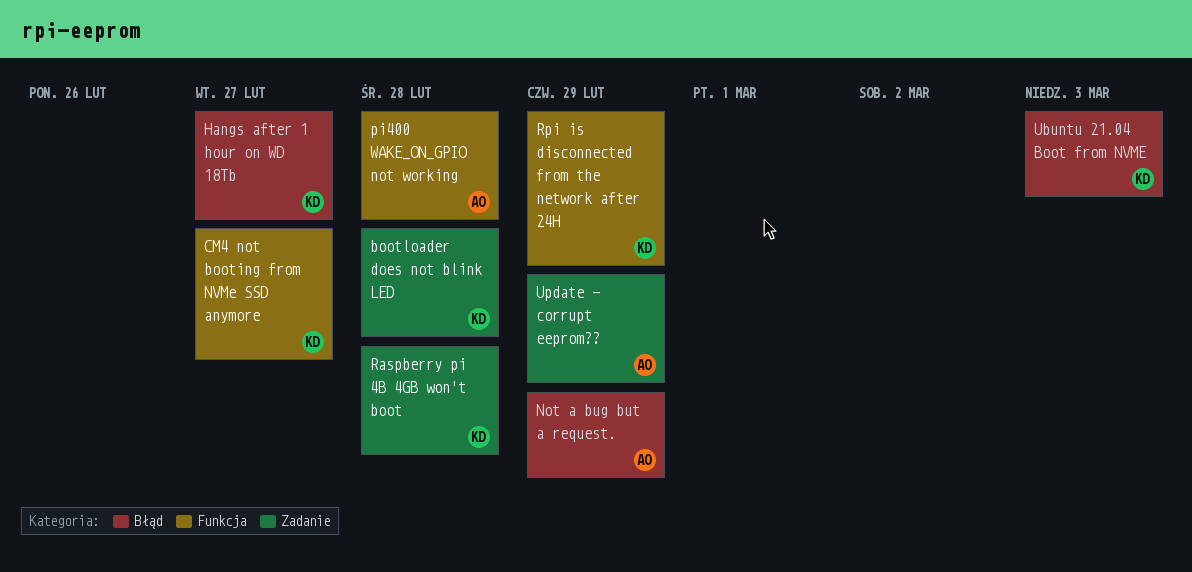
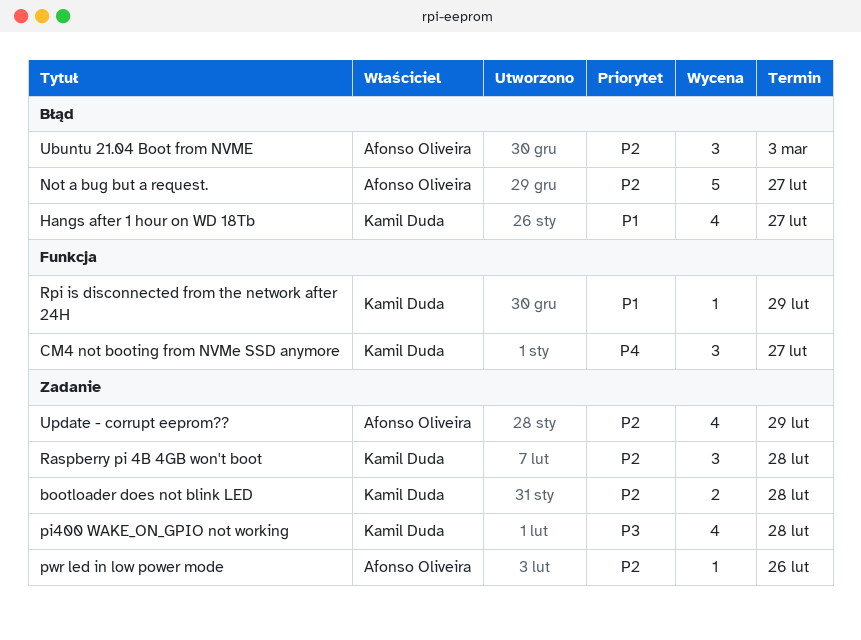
Not a bug but a request., due: Feb 29 -> Feb 27
pi400 WAKE_ON_GPIO not working, owner: Afonso Oliveira -> Kamil Duda
pi400 WAKE_ON_GPIO not working, label: Funkcja -> Zadanie
pwr led in low power mode: none -> present
Ubuntu 21.04 Boot from NVME, owner: Kamil Duda -> Afonso Oliveira

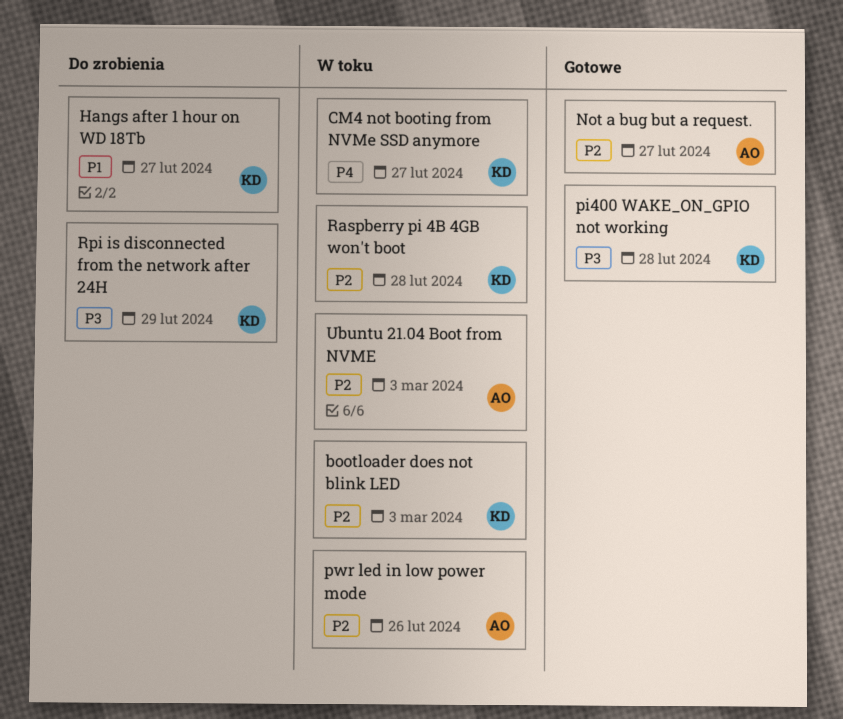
bootloader does not blink LED, due: Feb 28 -> Mar 3
Rpi is disconnected from the network after 24H, priority: P1 -> P3
Update - corrupt eeprom??: present -> none

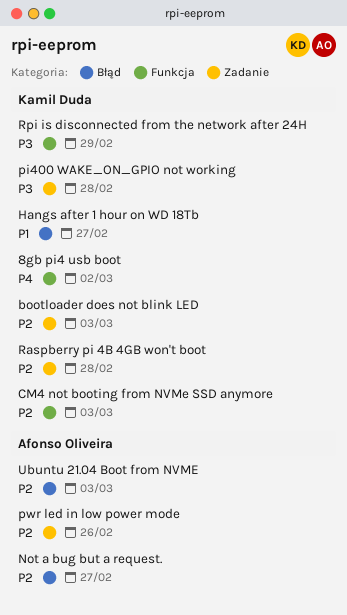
8gb pi4 usb boot: none -> present
CM4 not booting from NVMe SSD anymore, priority: P4 -> P2
CM4 not booting from NVMe SSD anymore, due: Feb 27 -> Mar 3

